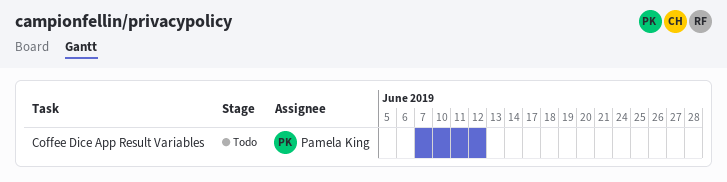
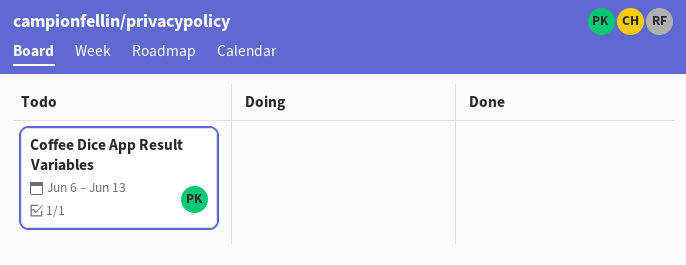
Coffee Dice App Result Variables, start: Jun 7 -> Jun 6
Coffee Dice App Result Variables, due: Jun 12 -> Jun 13

